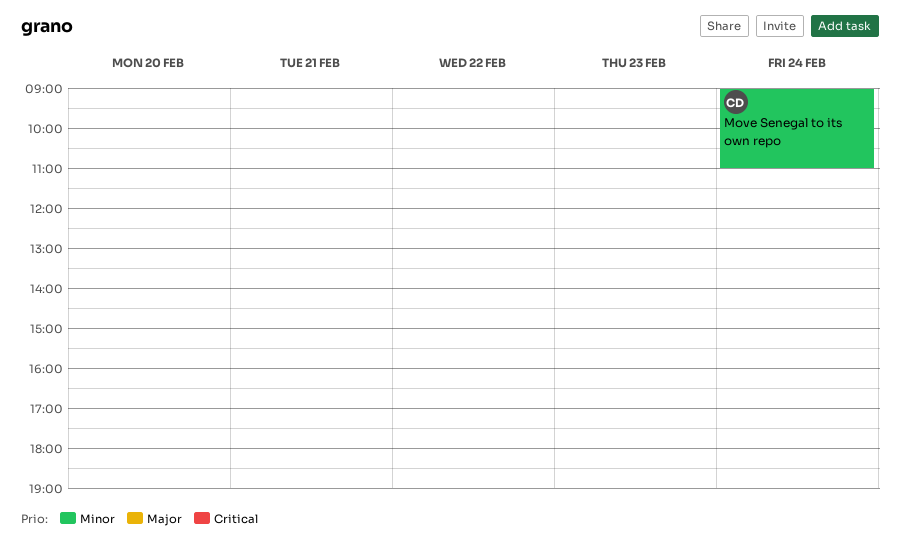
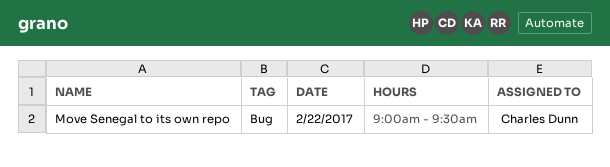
Move Senegal to its own repo, day: Feb 24 -> Feb 22
Move Senegal to its own repo, ends: 11:00 -> 09:30

